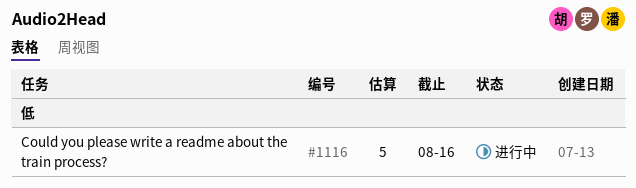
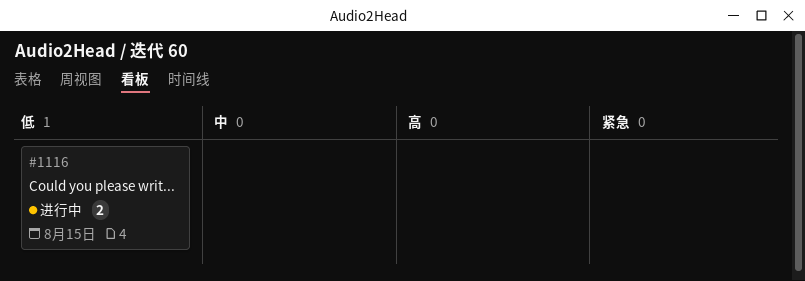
#1116, estimate: 5 -> 2
#1116, due: Aug 16 -> Aug 15

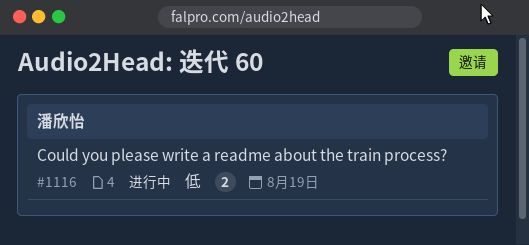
#1116, due: Aug 15 -> Aug 19

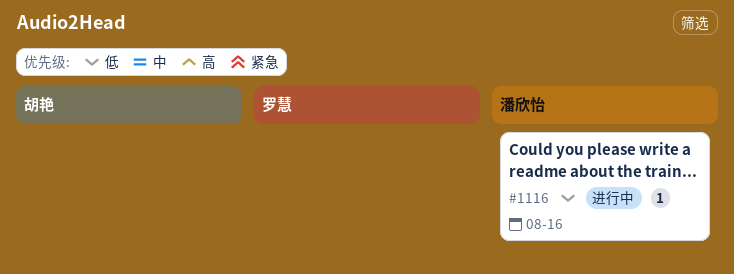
#1116, estimate: 2 -> 1
#1116, due: Aug 19 -> Aug 16

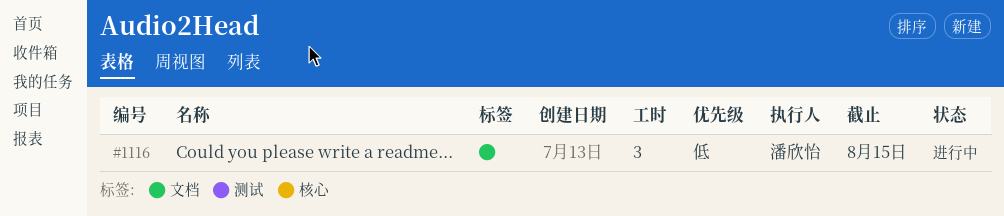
#1116, estimate: 1 -> 3
#1116, due: Aug 16 -> Aug 15

